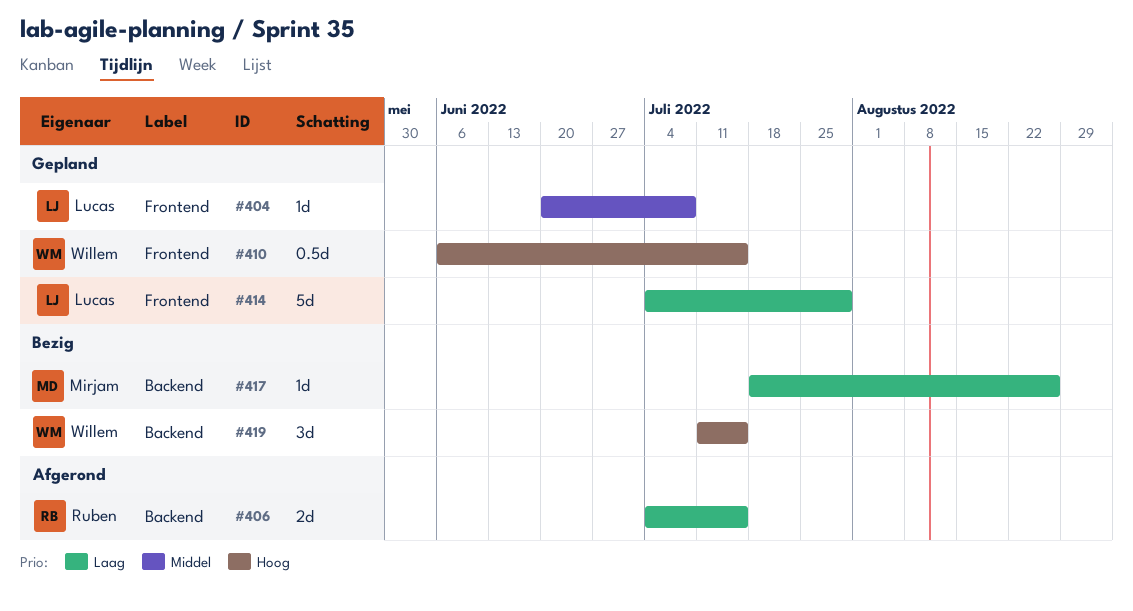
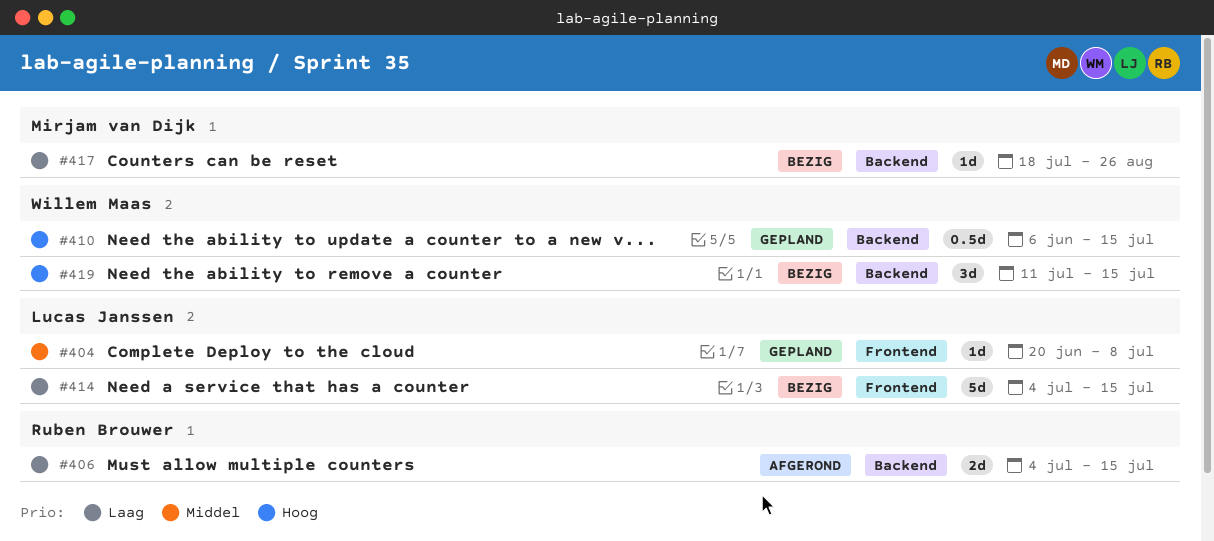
#410, label: Frontend -> Backend
#414, status: Gepland -> Bezig
#414, due: Jul 29 -> Jul 15

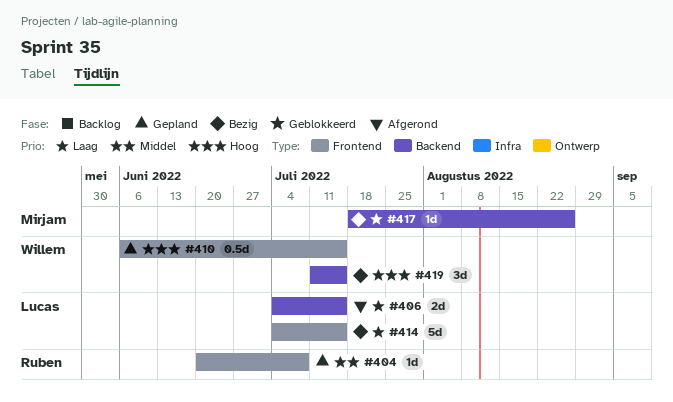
#404, owner: Lucas Janssen -> Ruben Brouwer
#406, owner: Ruben Brouwer -> Lucas Janssen
#410, label: Backend -> Frontend

